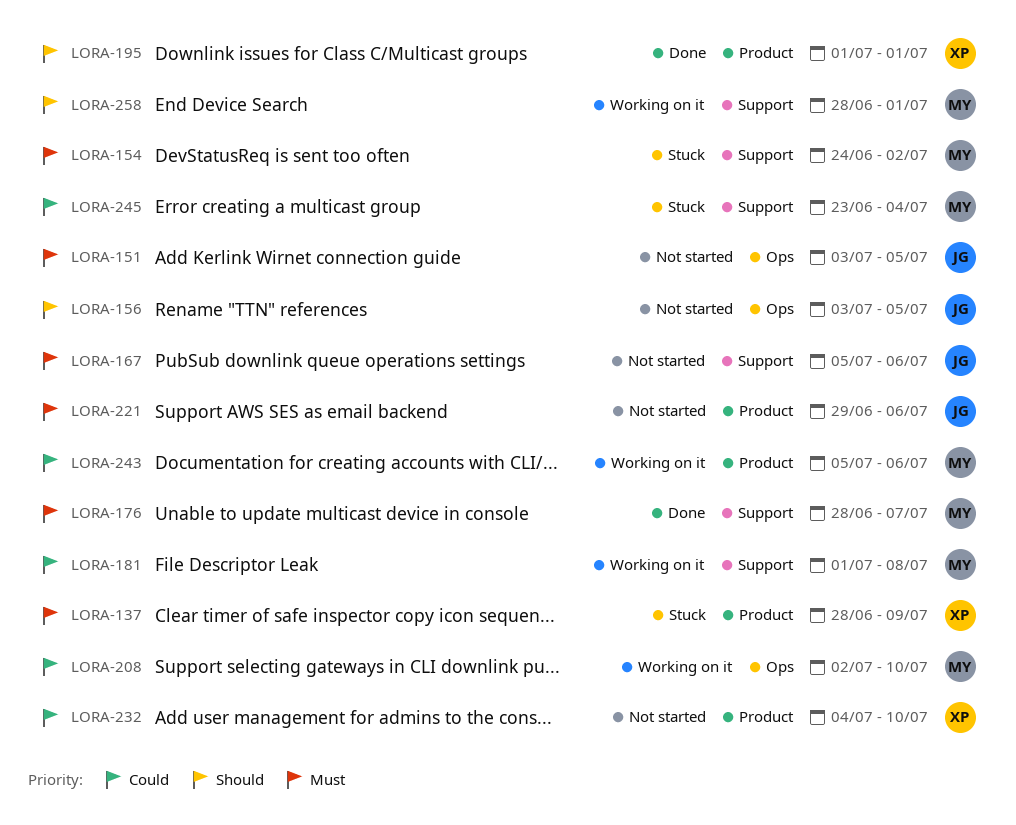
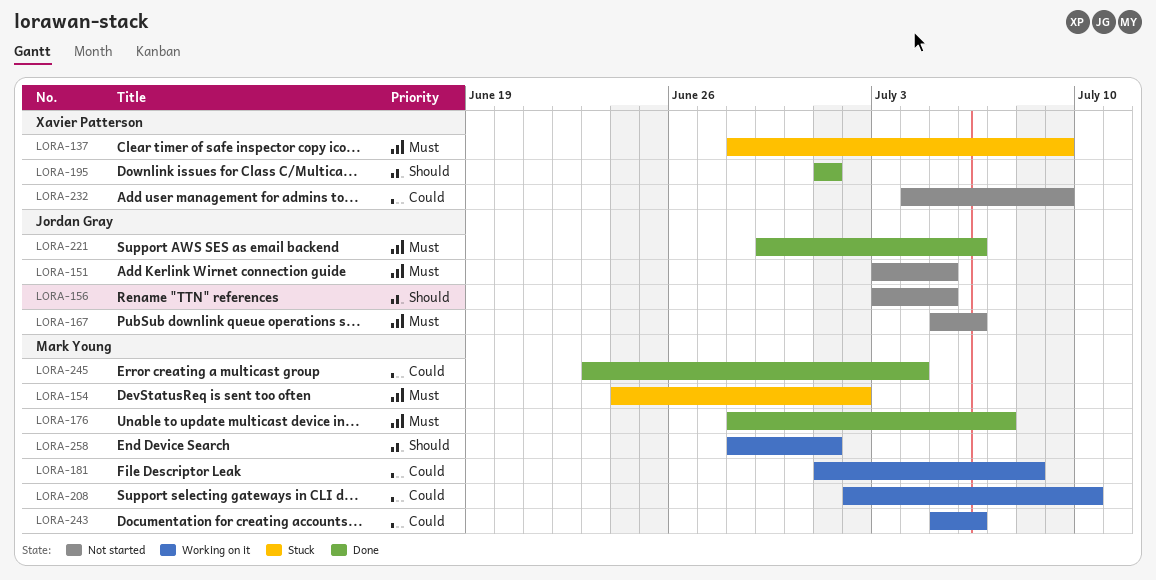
LORA-221, status: Not started -> Done
LORA-232, due: Jul 10 -> Jul 9
LORA-245, status: Stuck -> Done

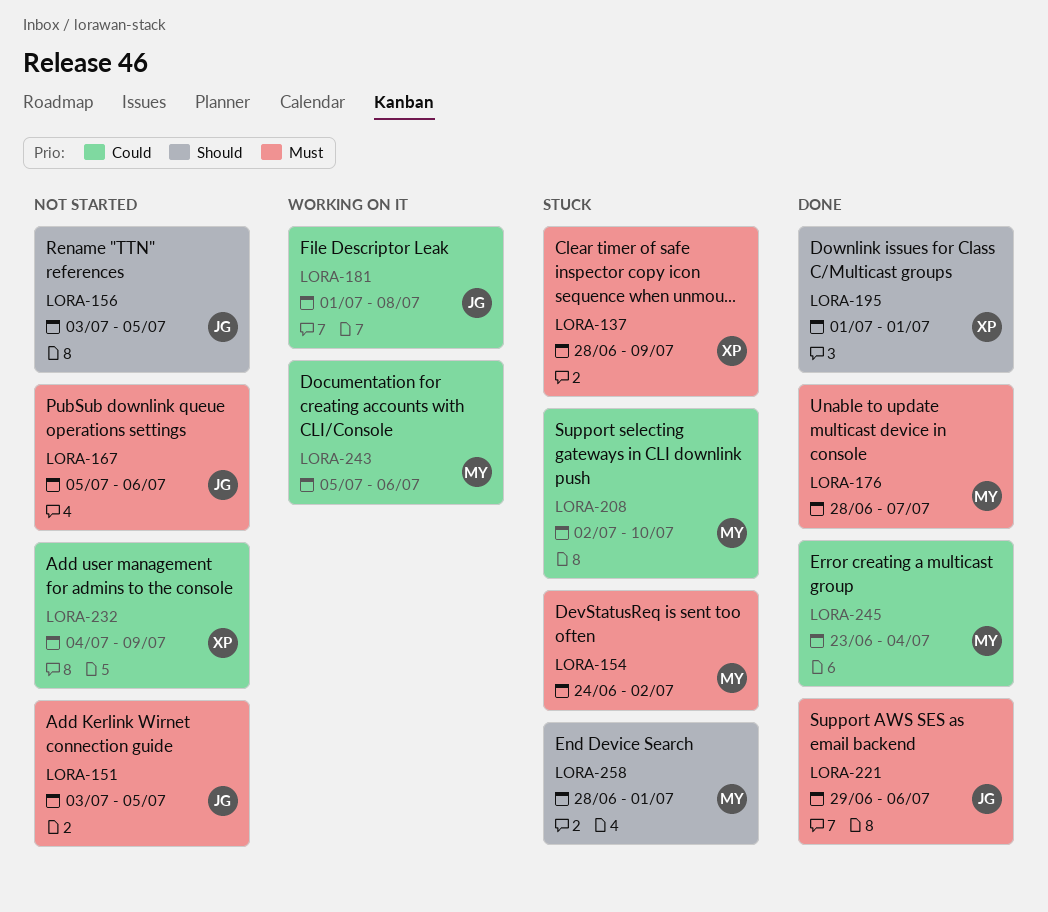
LORA-181, owner: Mark Young -> Jordan Gray
LORA-208, status: Working on it -> Stuck
LORA-258, status: Working on it -> Stuck

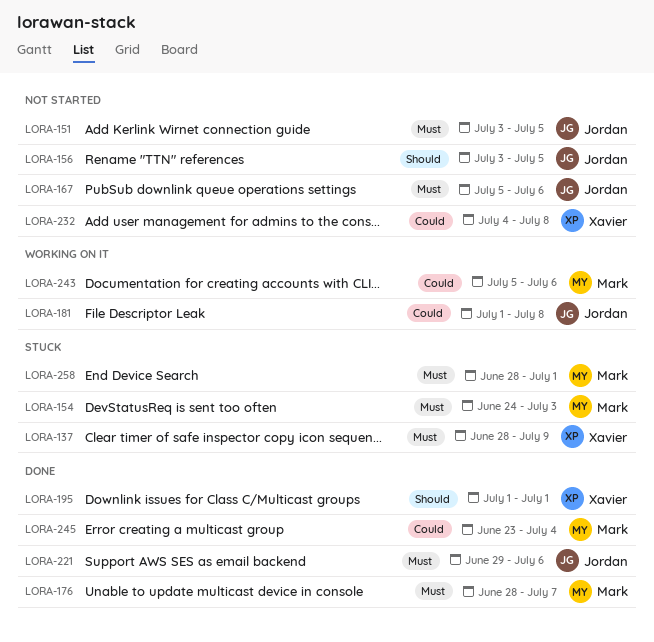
LORA-154, due: Jul 2 -> Jul 3
LORA-208: present -> none
LORA-232, due: Jul 9 -> Jul 8
LORA-258, priority: Should -> Must

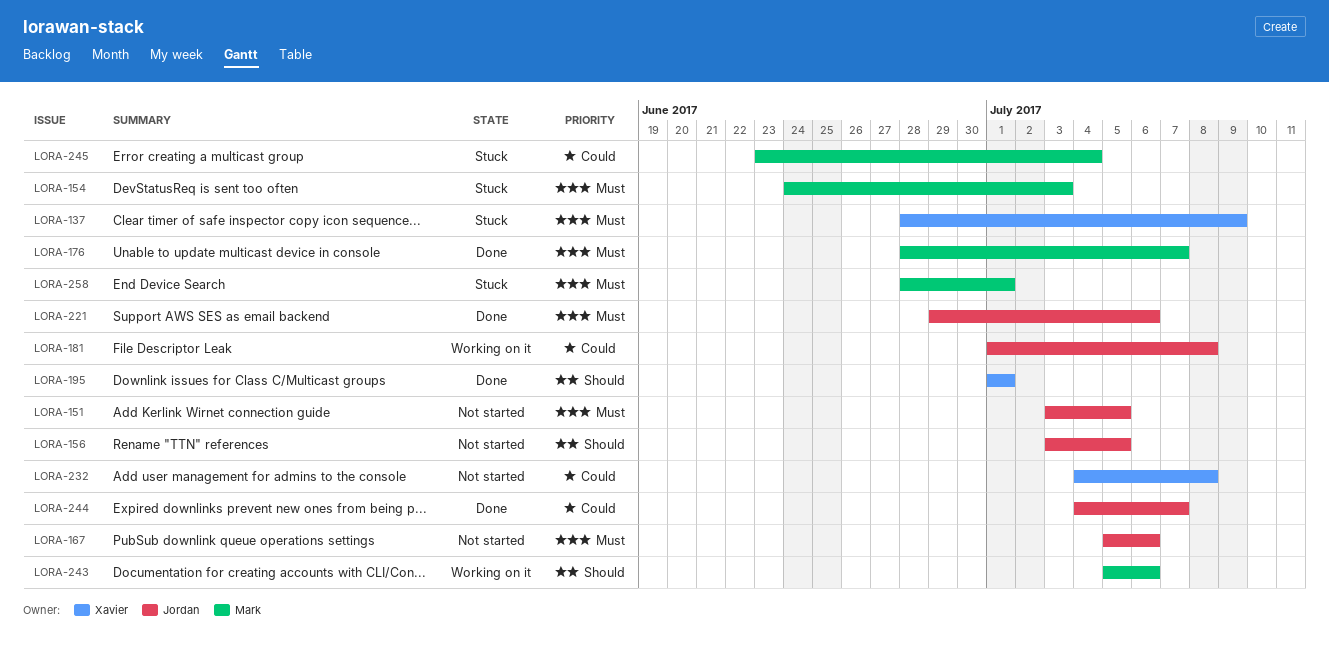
LORA-243, priority: Could -> Should
LORA-244: none -> present
LORA-245, status: Done -> Stuck

